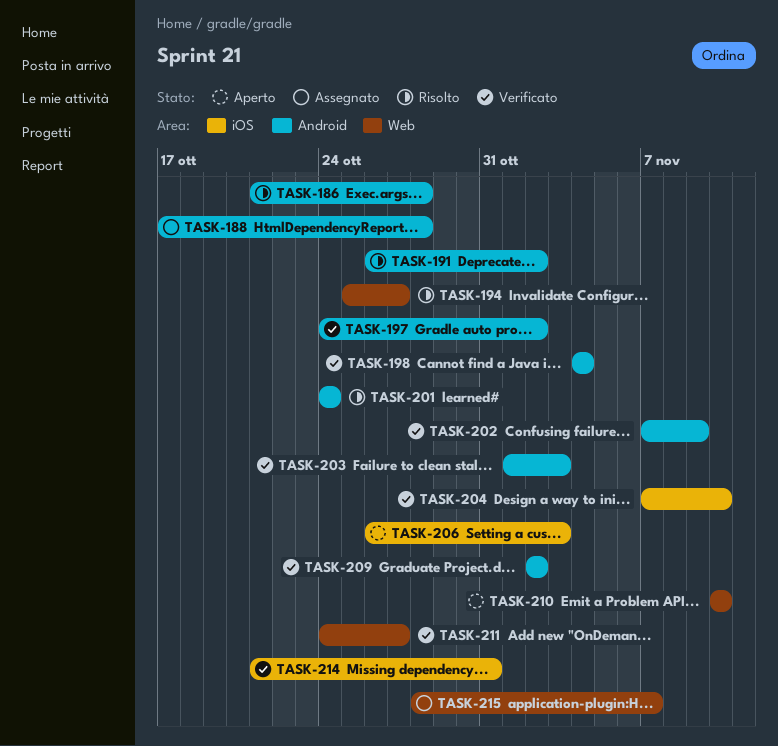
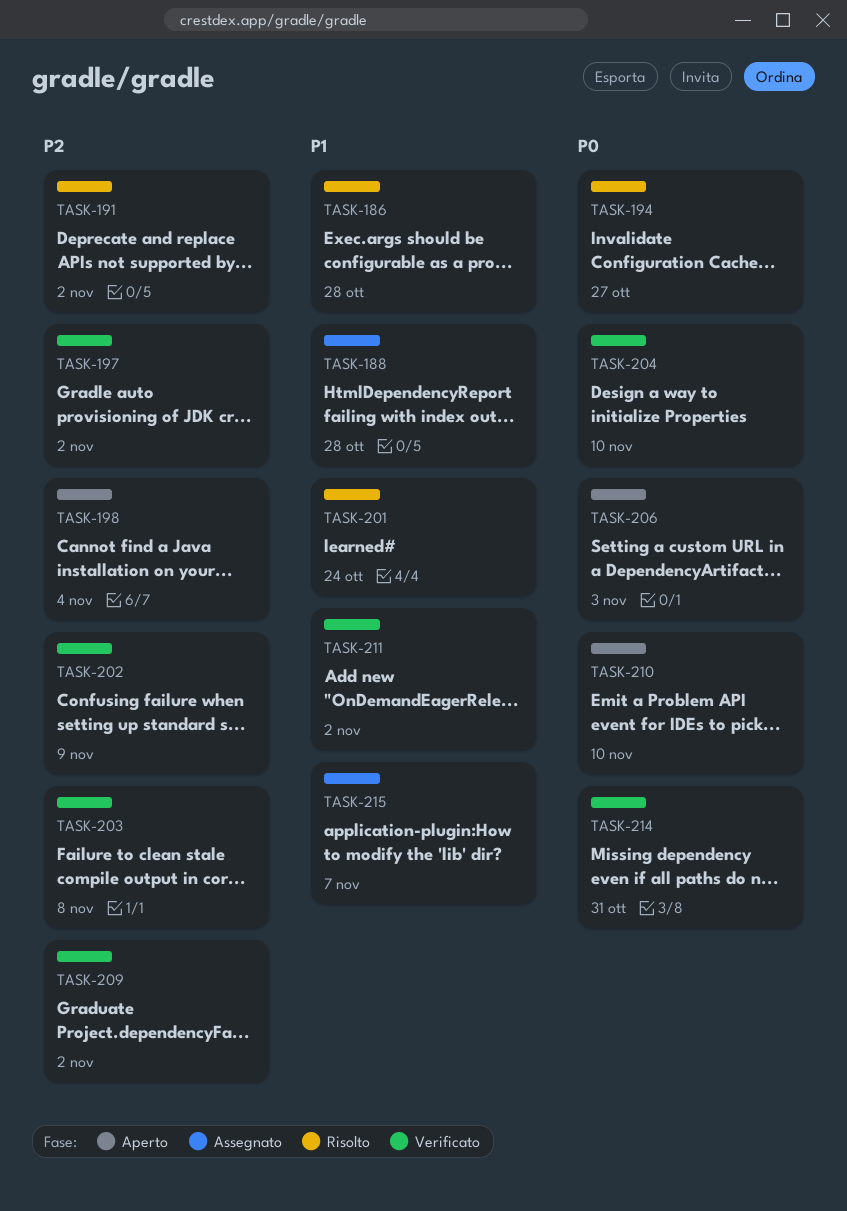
TASK-198, status: Verificato -> Aperto
TASK-203, due: Nov 3 -> Nov 8
TASK-211, due: Oct 27 -> Nov 2

